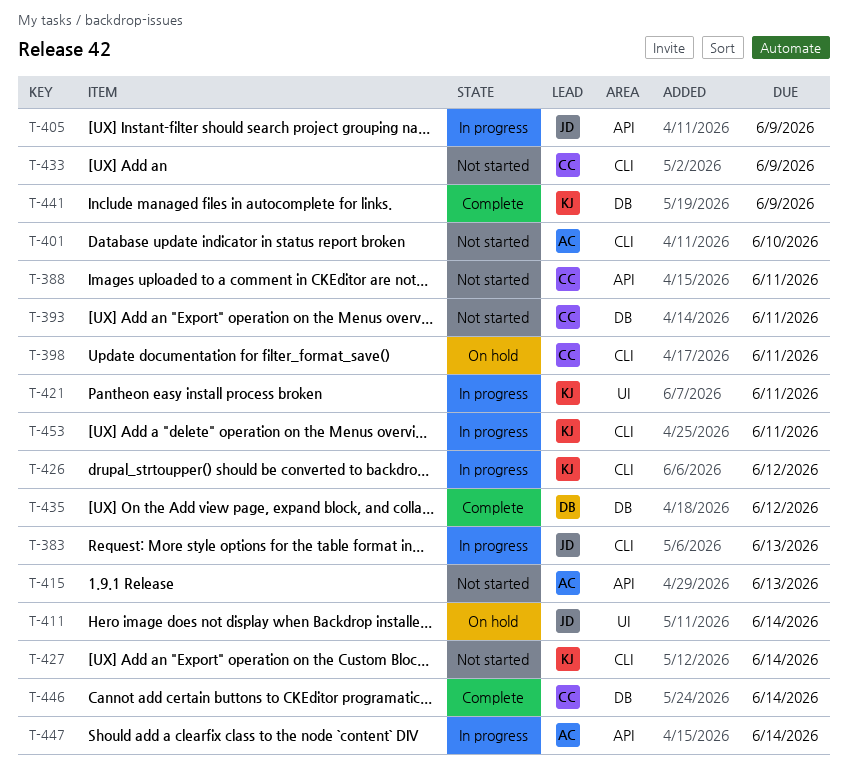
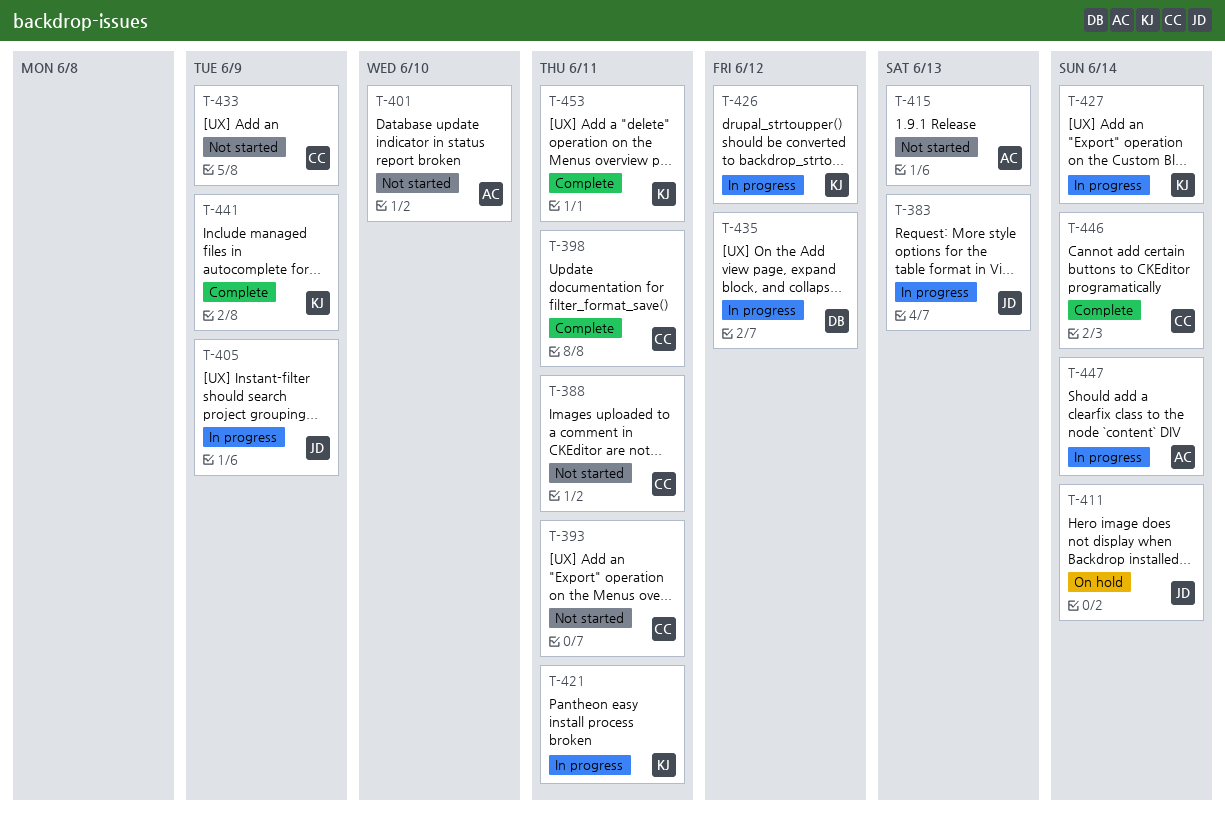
T-398, status: On hold -> Complete
T-427, status: Not started -> In progress
T-435, status: Complete -> In progress
T-453, status: In progress -> Complete

